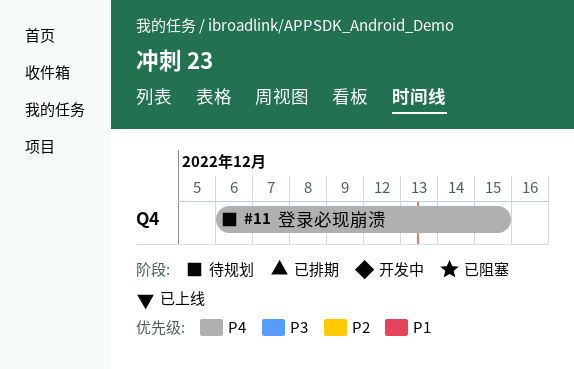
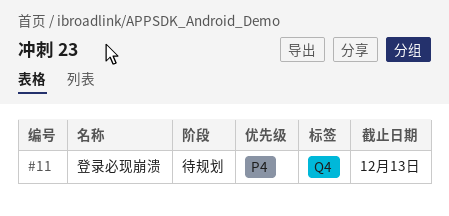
#11, due: Dec 15 -> Dec 13

